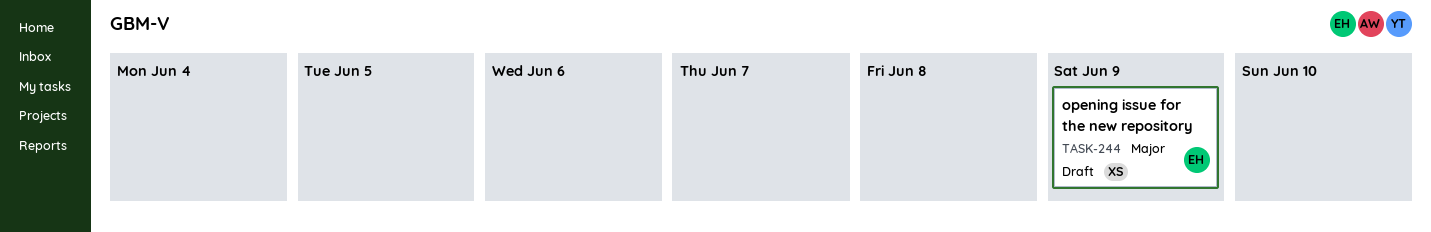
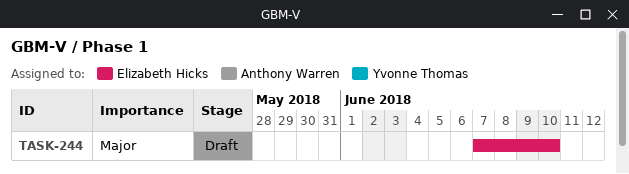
TASK-244, due: Jun 9 -> Jun 10

